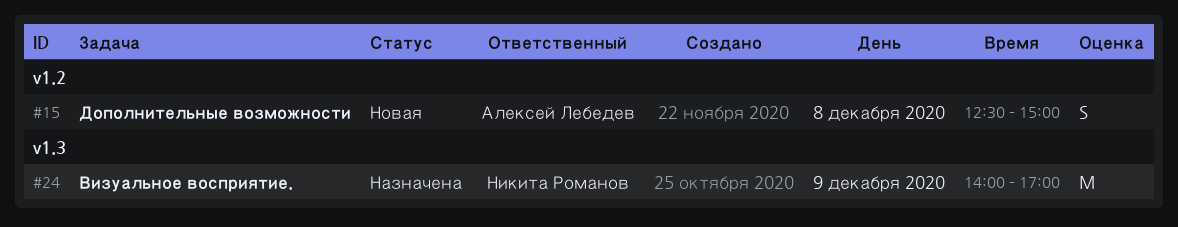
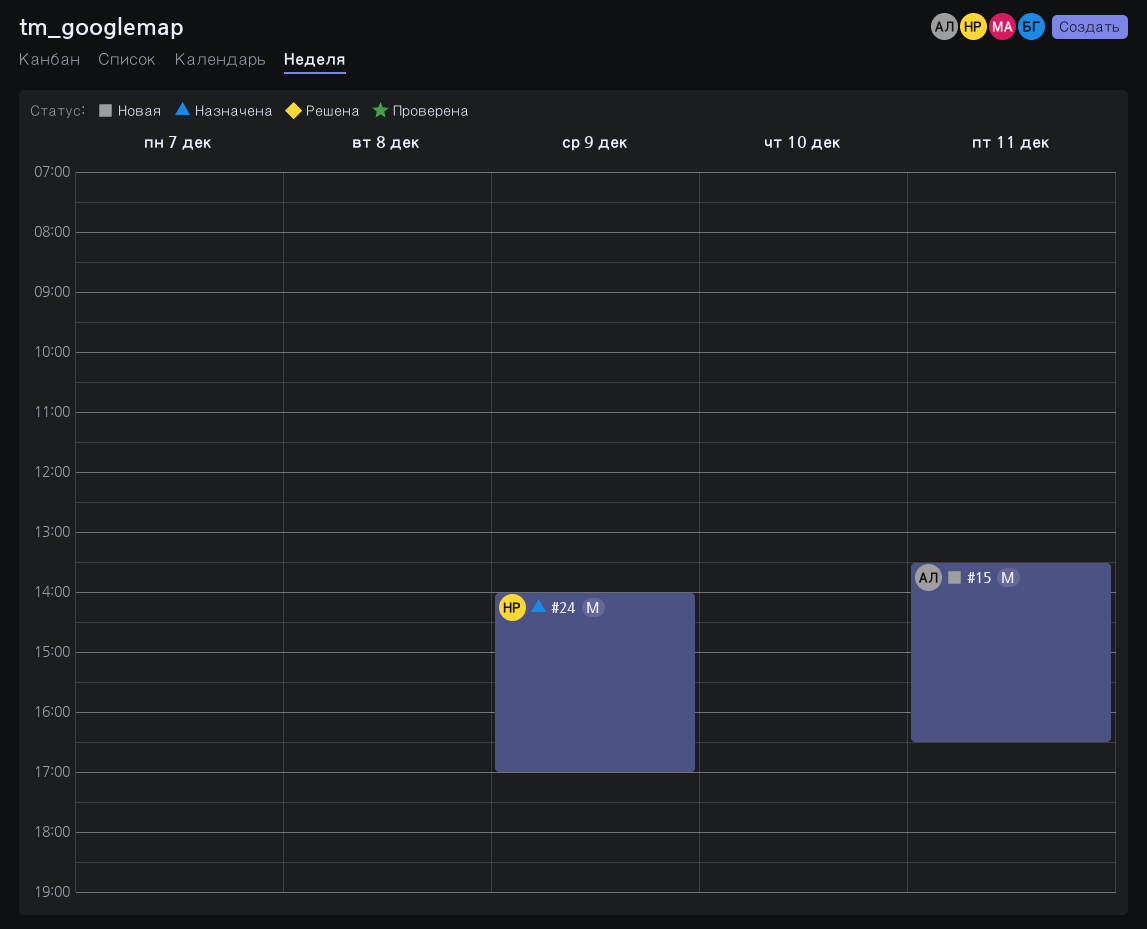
#15, estimate: S -> M
#15, day: Dec 8 -> Dec 11
#15, begins: 12:30 -> 13:30
#15, ends: 15:00 -> 16:30

